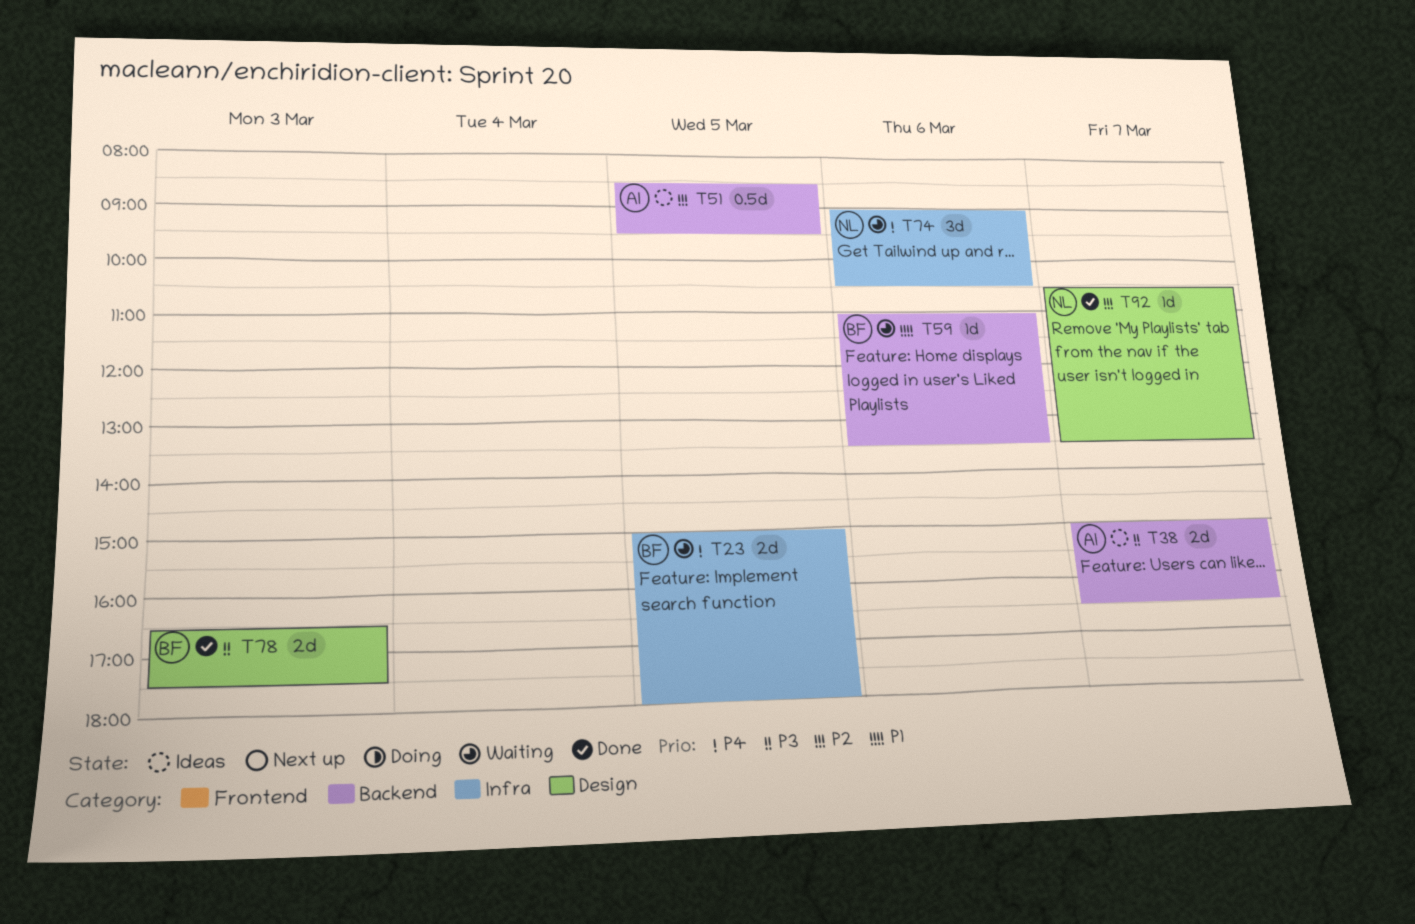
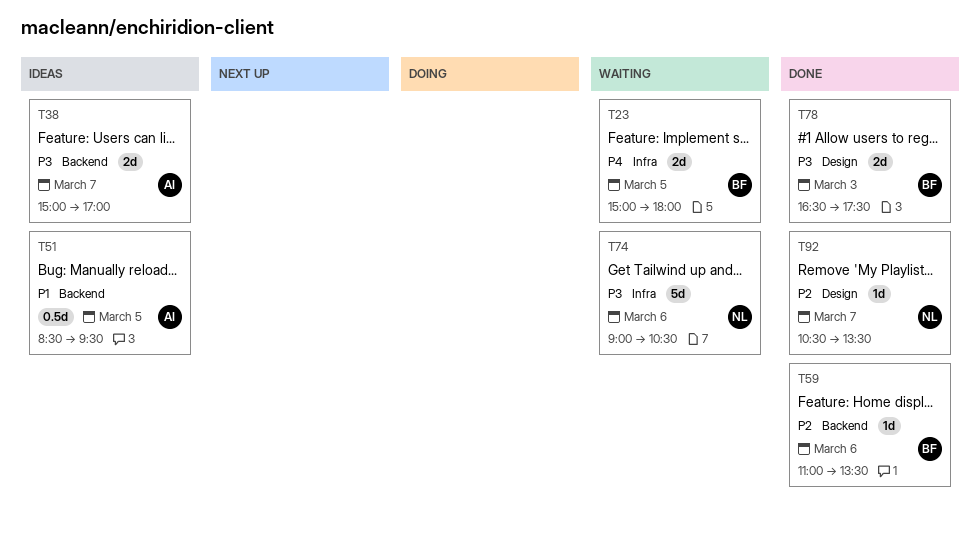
T38, ends: 16:30 -> 17:00
T51, priority: P2 -> P1
T59, status: Waiting -> Done
T59, priority: P1 -> P2
T74, priority: P4 -> P3
T74, estimate: 3d -> 5d

